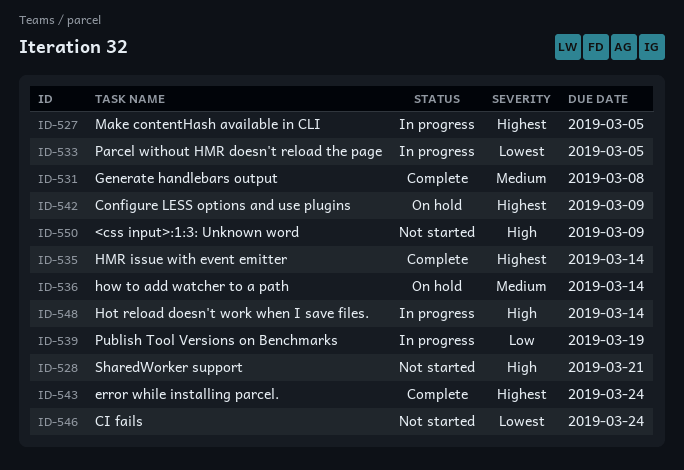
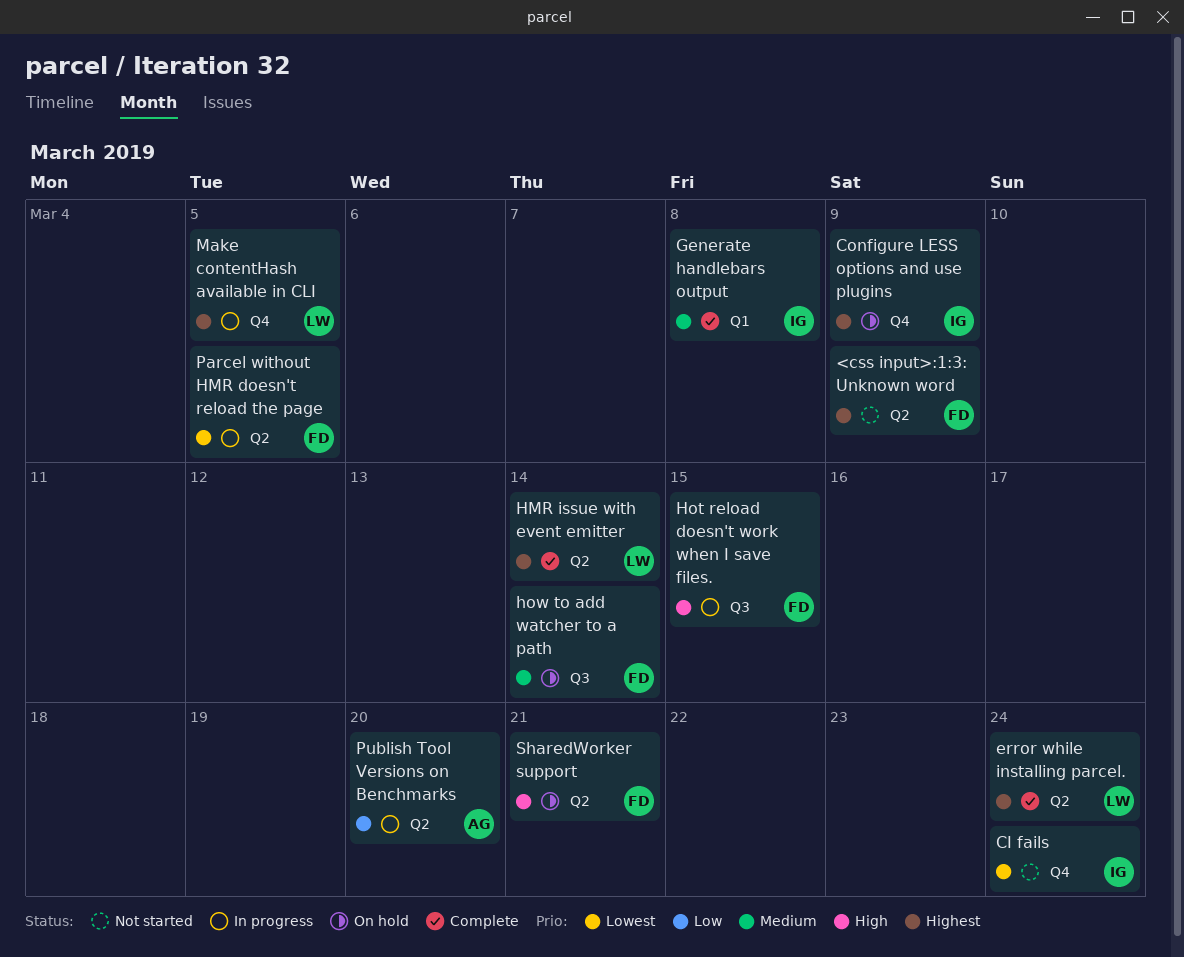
<css input>:1:3: Unknown word, priority: High -> Highest
Hot reload doesn't work when I save files., due: Mar 14 -> Mar 15
Publish Tool Versions on Benchmarks, due: Mar 19 -> Mar 20
SharedWorker support, status: Not started -> On hold

